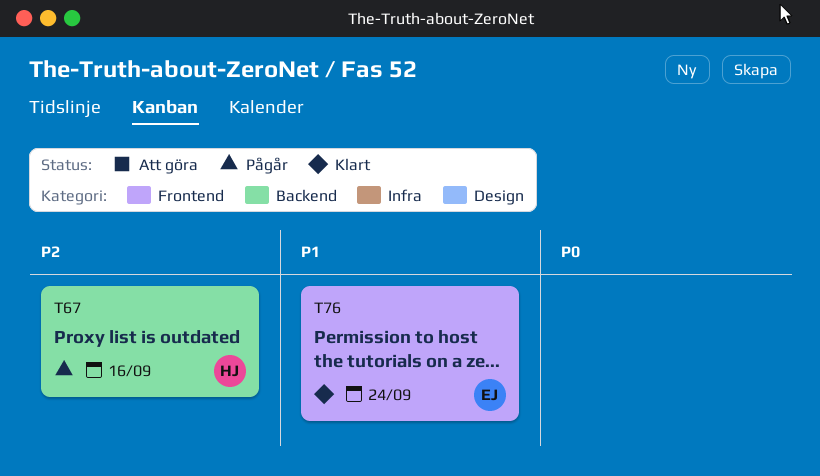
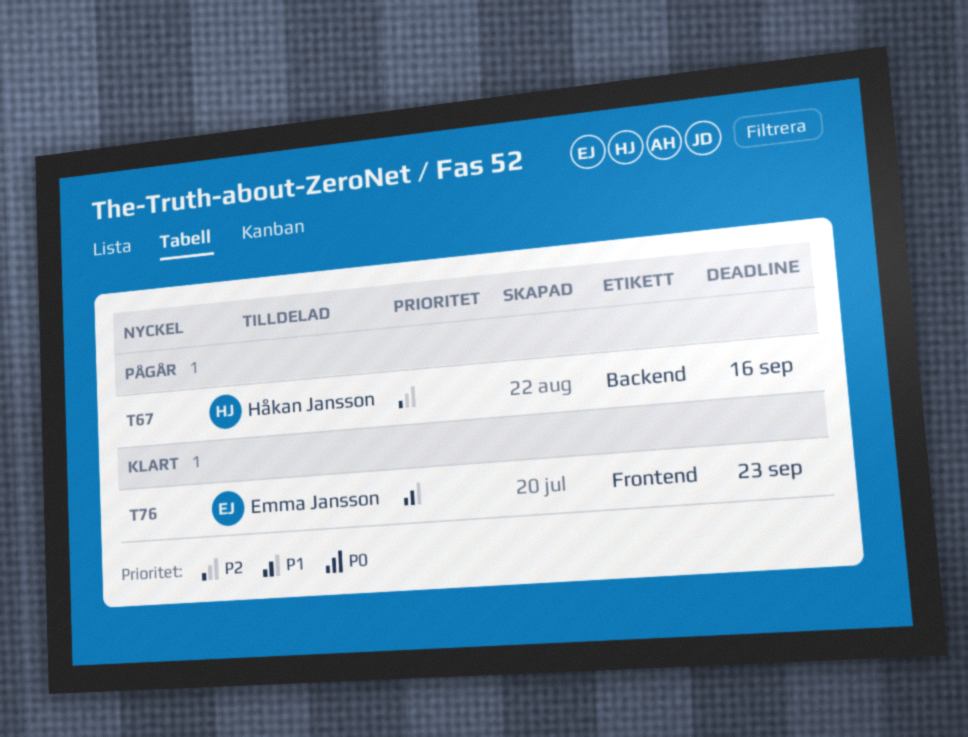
T76, due: Sep 24 -> Sep 23

